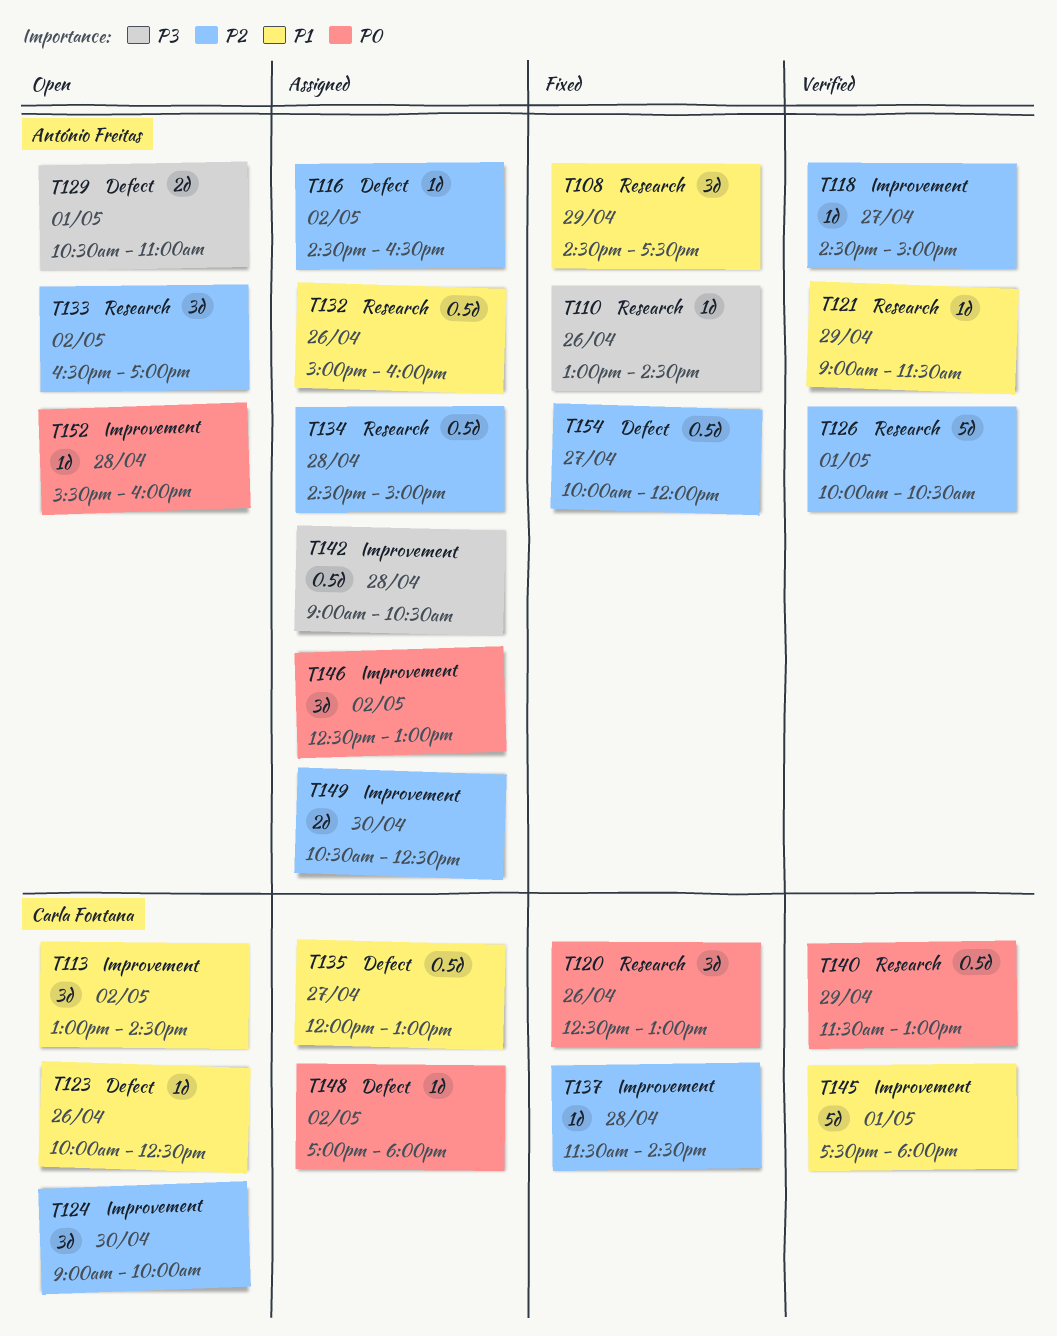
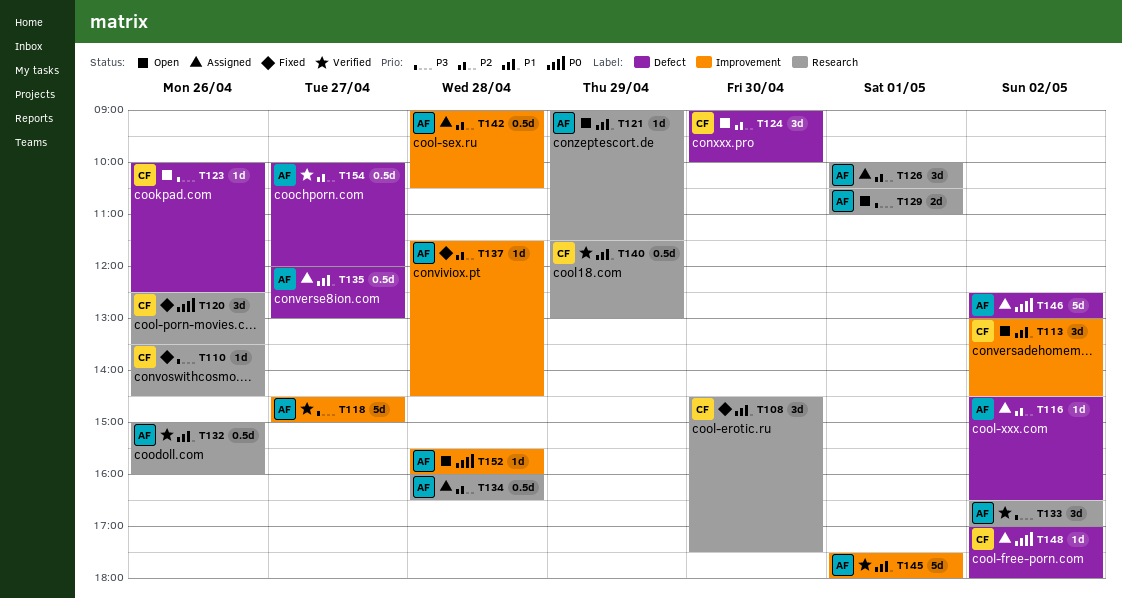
T108, owner: António Freitas -> Carla Fontana
T108, day: Apr 29 -> Apr 30
T110, owner: António Freitas -> Carla Fontana
T110, begins: 13:00 -> 13:30
T118, priority: P2 -> P3
T118, estimate: 1d -> 5d
T120, ends: 13:00 -> 13:30
T121, status: Verified -> Open
T123, priority: P1 -> P3
T124, label: Improvement -> Defect
T126, status: Verified -> Assigned
T126, estimate: 5d -> 3d
T129, label: Defect -> Research
T132, status: Assigned -> Verified
T133, status: Open -> Verified
T133, priority: P2 -> P3
T134, begins: 14:30 -> 16:00
T134, ends: 15:00 -> 16:30
T135, owner: Carla Fontana -> António Freitas
T137, owner: Carla Fontana -> António Freitas
T140, priority: P0 -> P1
T142, priority: P3 -> P2
T145, owner: Carla Fontana -> António Freitas
T146, label: Improvement -> Defect
T146, estimate: 3d -> 5d
T149: present -> none
T154, status: Fixed -> Verified

